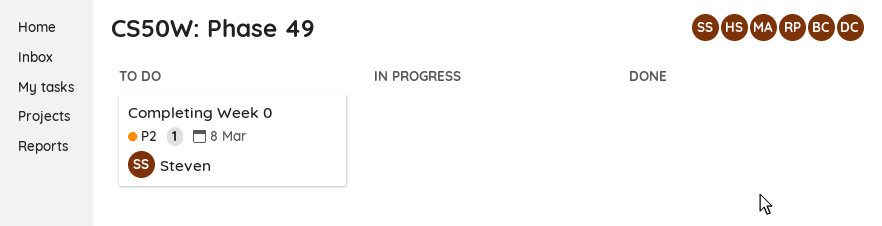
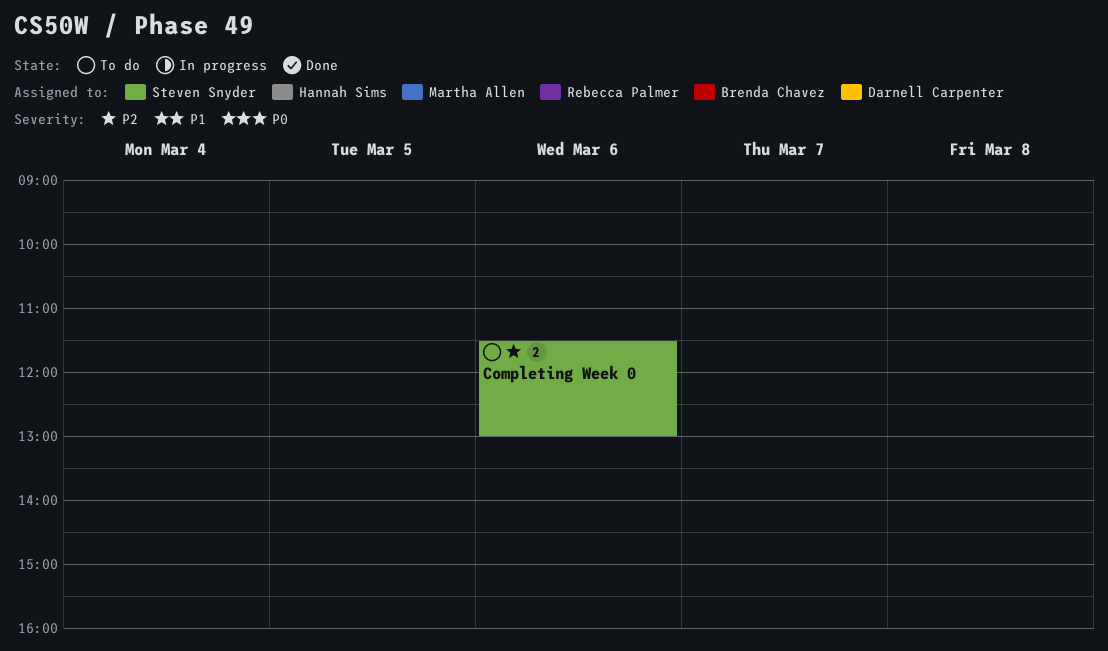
Completing Week 0, estimate: 1 -> 2
Completing Week 0, day: Mar 8 -> Mar 6

